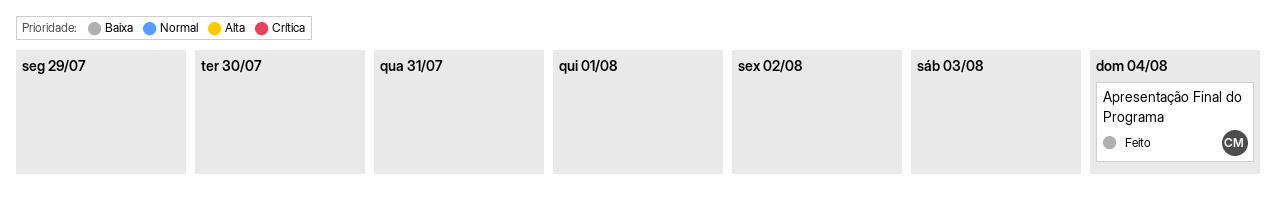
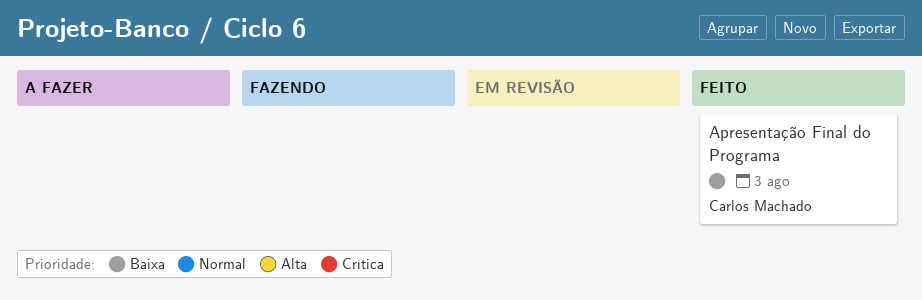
Apresentação Final do Programa, due: Aug 4 -> Aug 3

